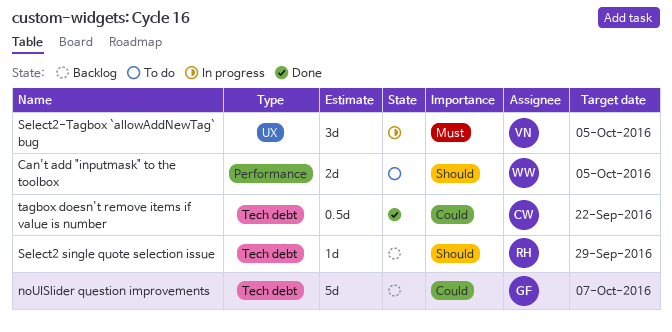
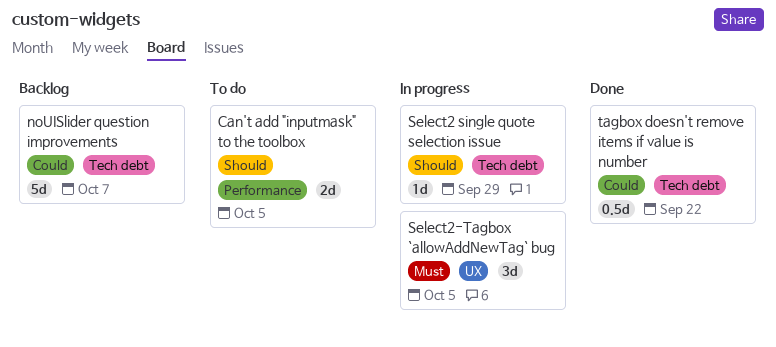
Select2 single quote selection issue, status: Backlog -> In progress

